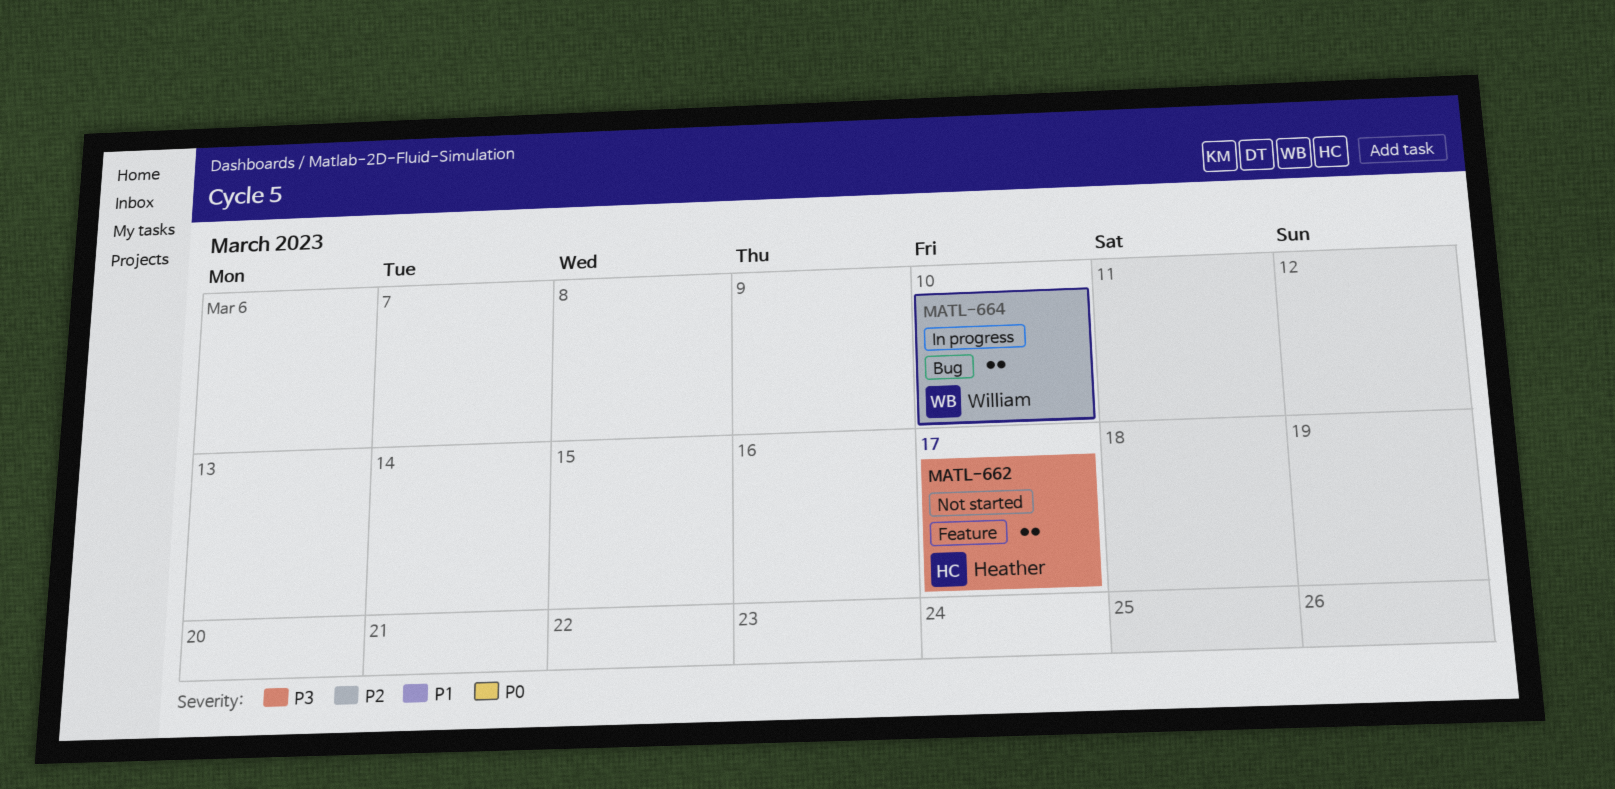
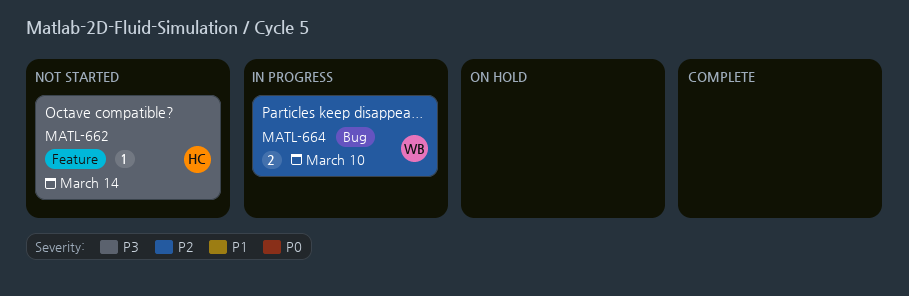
MATL-662, estimate: 2 -> 1
MATL-662, due: Mar 17 -> Mar 14

